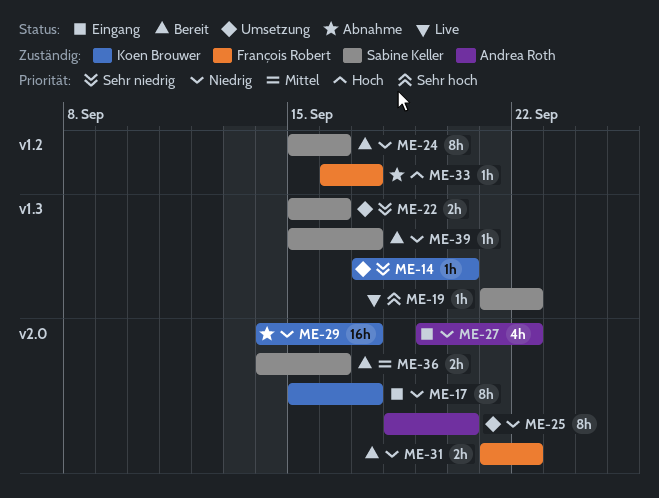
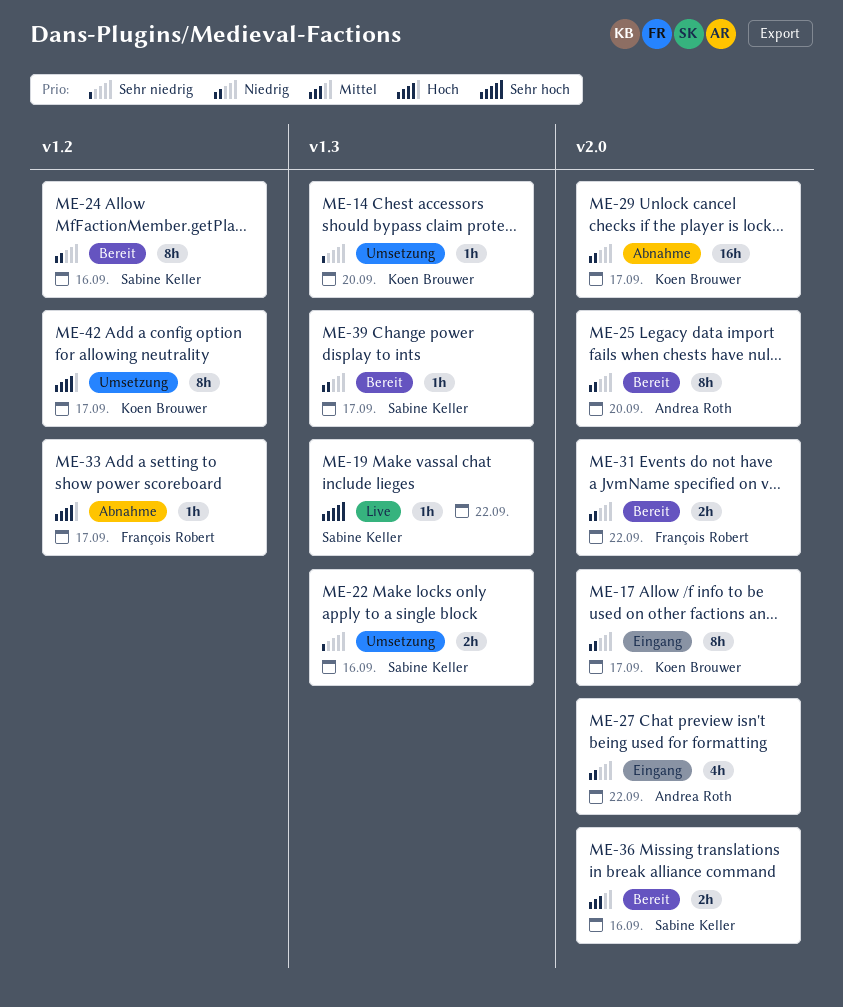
ME-25, status: Umsetzung -> Bereit
ME-42: none -> present

